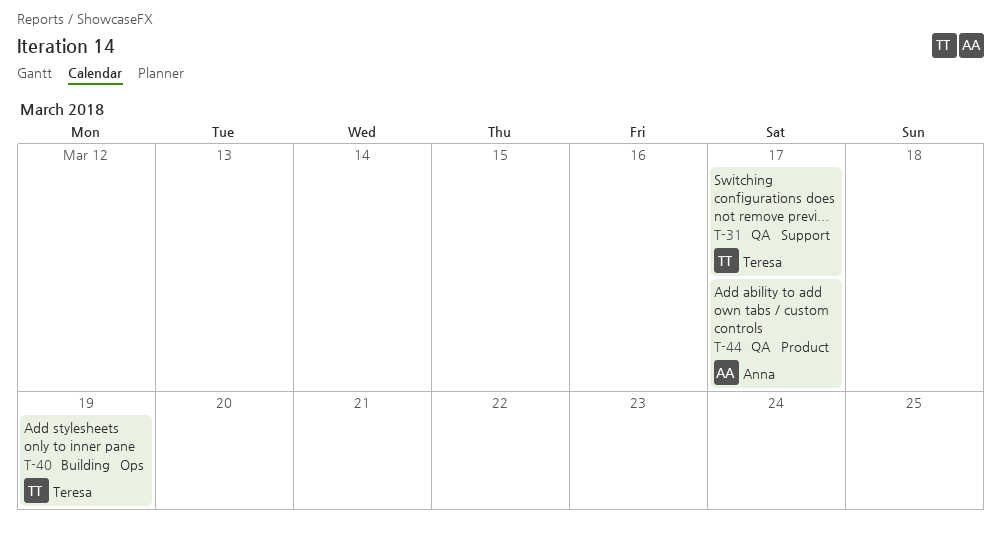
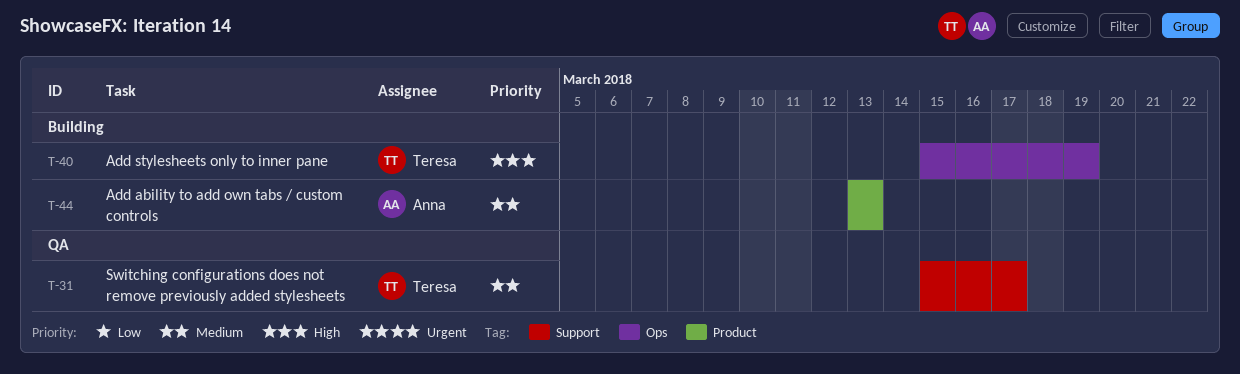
T-44, status: QA -> Building
T-44, due: Mar 17 -> Mar 13

